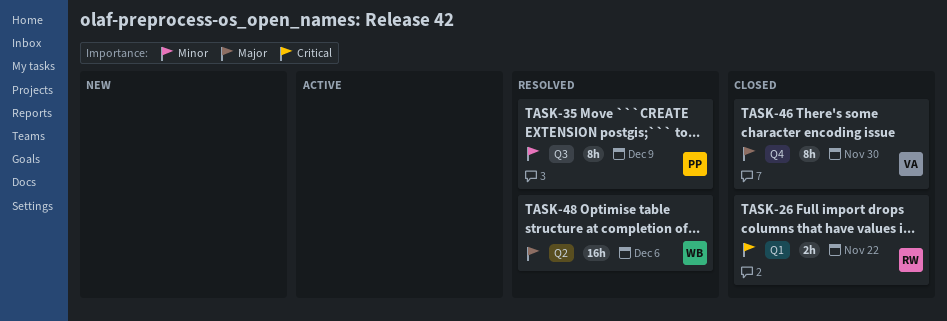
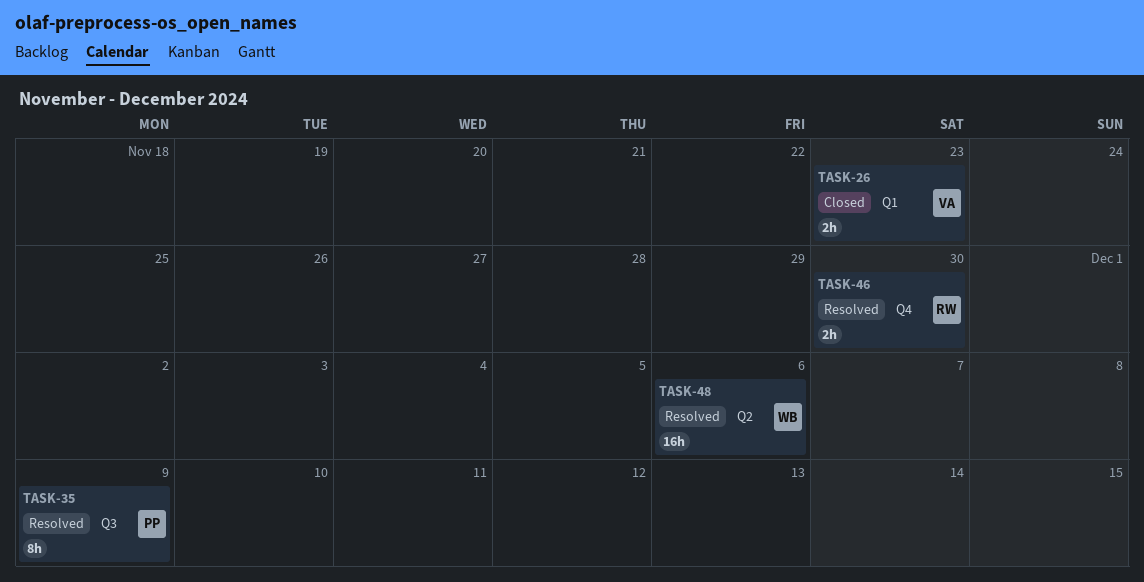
TASK-26, owner: RW -> VA
TASK-26, due: Nov 22 -> Nov 23
TASK-46, status: Closed -> Resolved
TASK-46, owner: VA -> RW
TASK-46, estimate: 8h -> 2h

